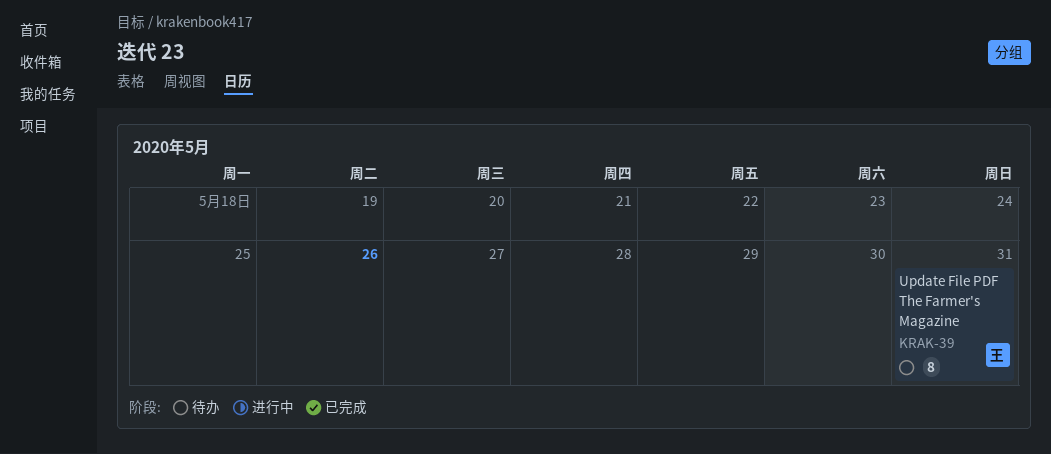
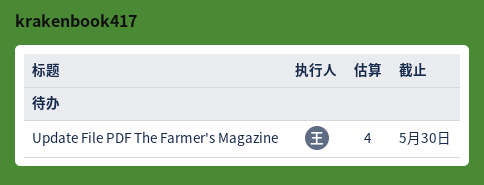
Update File PDF The Farmer's Magazine, estimate: 8 -> 4
Update File PDF The Farmer's Magazine, due: May 31 -> May 30

